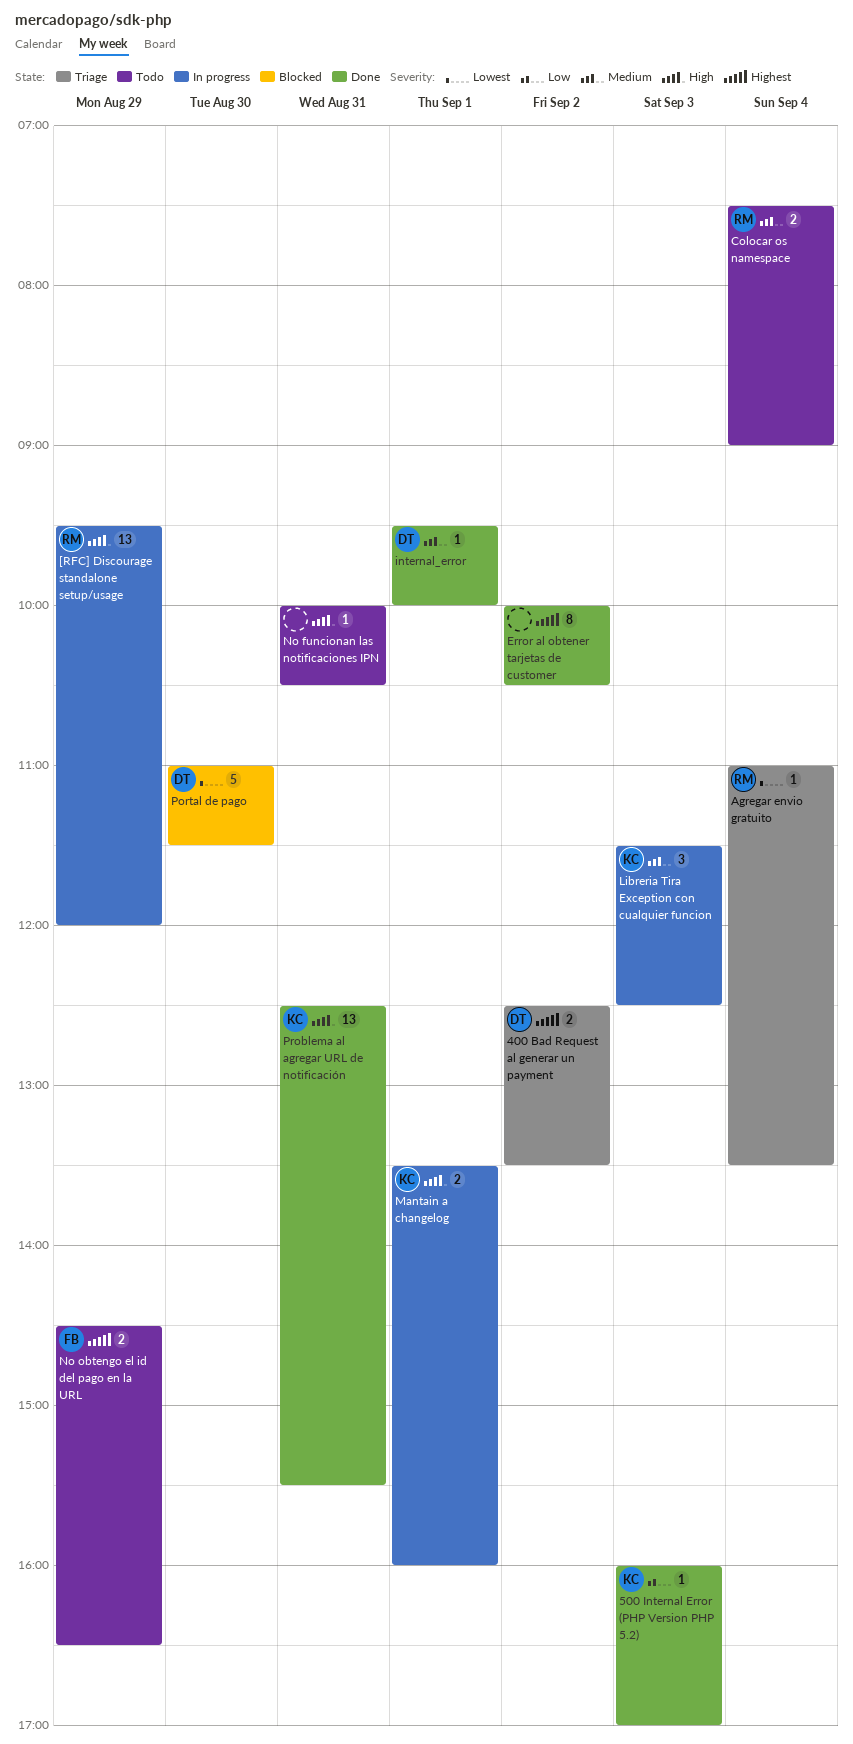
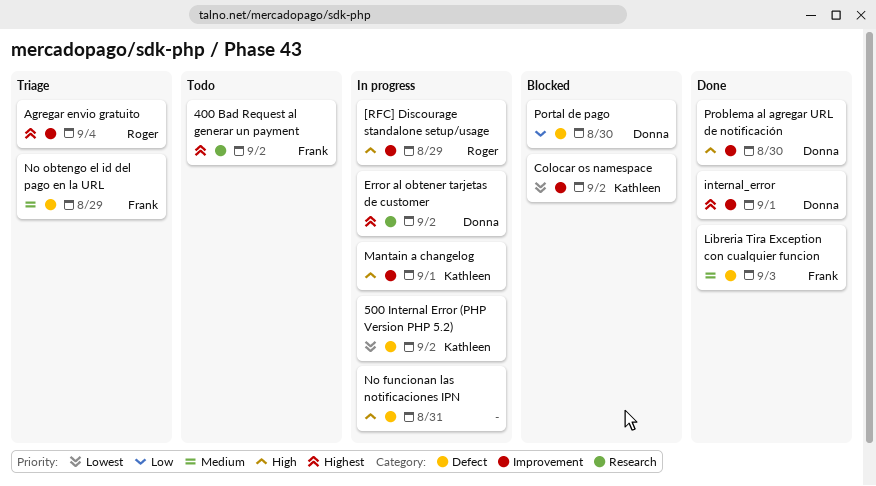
400 Bad Request al generar un payment, status: Triage -> Todo
400 Bad Request al generar un payment, owner: Donna -> Frank
500 Internal Error (PHP Version PHP 5.2), status: Done -> In progress
500 Internal Error (PHP Version PHP 5.2), priority: Low -> Lowest
500 Internal Error (PHP Version PHP 5.2), day: Sep 3 -> Sep 2
Agregar envio gratuito, priority: Lowest -> Highest
Colocar os namespace, status: Todo -> Blocked
Colocar os namespace, owner: Roger -> Kathleen
Colocar os namespace, priority: Medium -> Lowest
Colocar os namespace, day: Sep 4 -> Sep 2
Error al obtener tarjetas de customer, status: Done -> In progress
Error al obtener tarjetas de customer, owner: none -> Donna
internal_error, priority: Medium -> Highest
Libreria Tira Exception con cualquier funcion, status: In progress -> Done
Libreria Tira Exception con cualquier funcion, owner: Kathleen -> Frank
No funcionan las notificaciones IPN, status: Todo -> In progress
No obtengo el id del pago en la URL, status: Todo -> Triage
No obtengo el id del pago en la URL, priority: Highest -> Medium
Portal de pago, priority: Lowest -> Low
Problema al agregar URL de notificación, owner: Kathleen -> Donna
Problema al agregar URL de notificación, day: Aug 31 -> Aug 30

